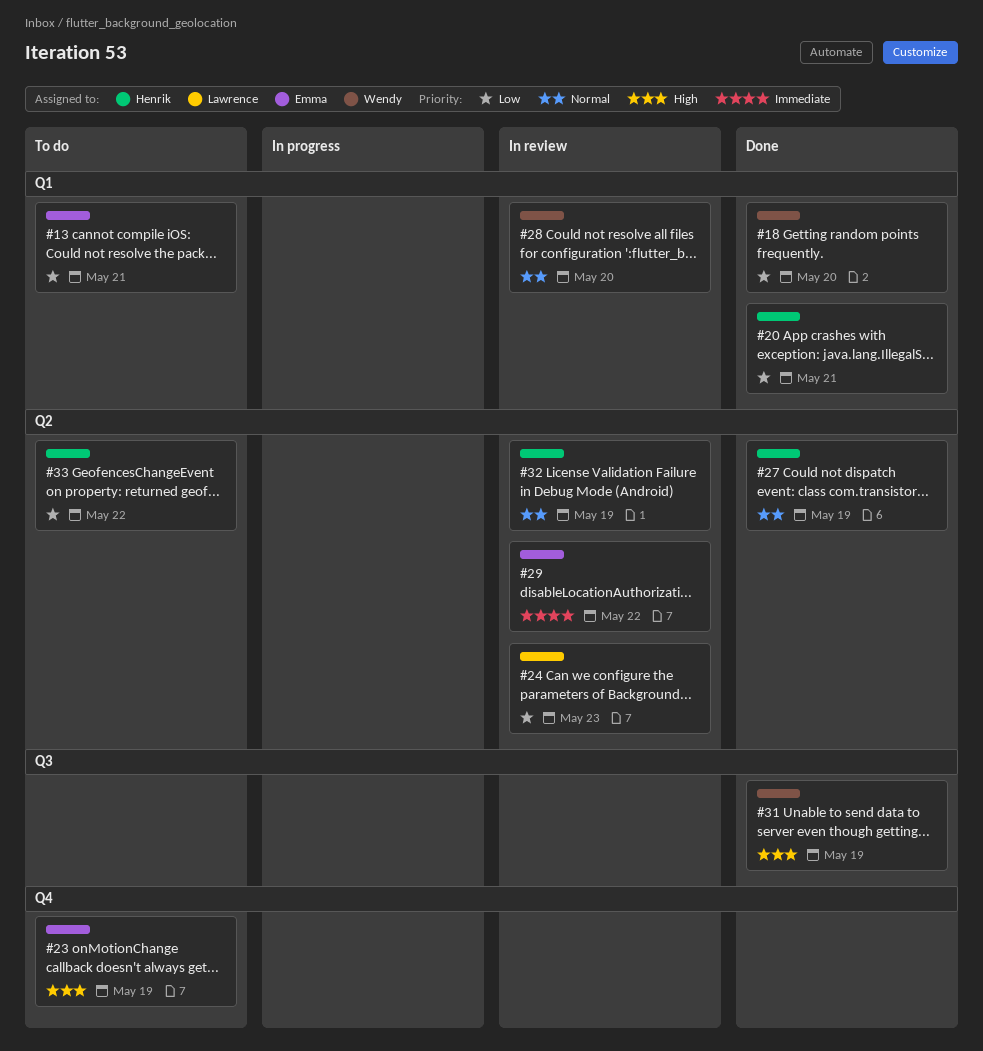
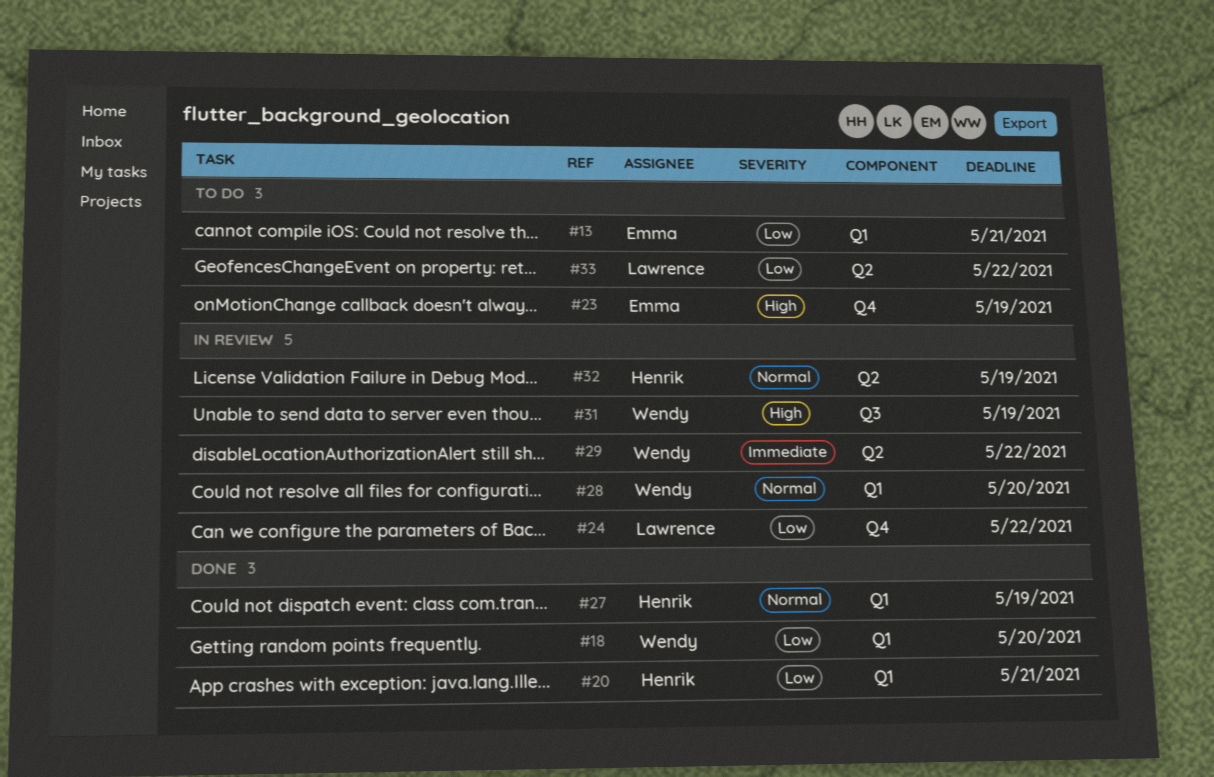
#24, label: Q2 -> Q4
#24, due: May 23 -> May 22
#27, label: Q2 -> Q1
#29, owner: Emma -> Wendy
#31, status: Done -> In review
#33, owner: Henrik -> Lawrence

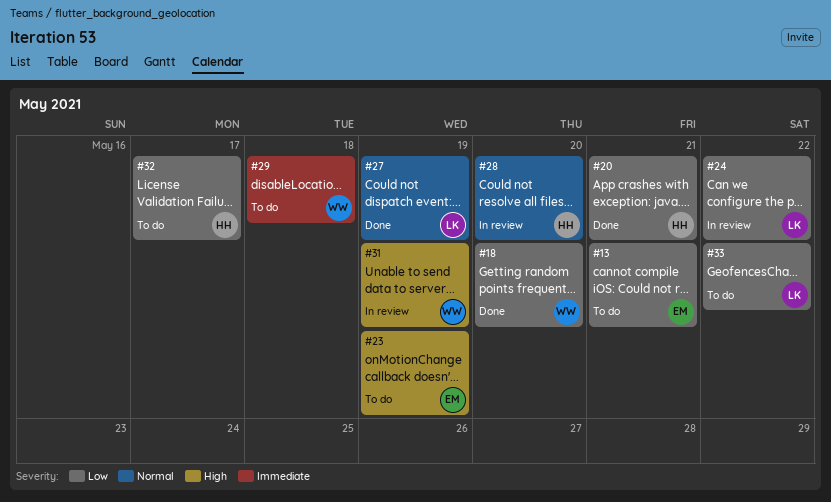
#27, owner: Henrik -> Lawrence
#28, owner: Wendy -> Henrik
#29, status: In review -> To do
#29, due: May 22 -> May 18
#32, status: In review -> To do
#32, priority: Normal -> Low
#32, due: May 19 -> May 17

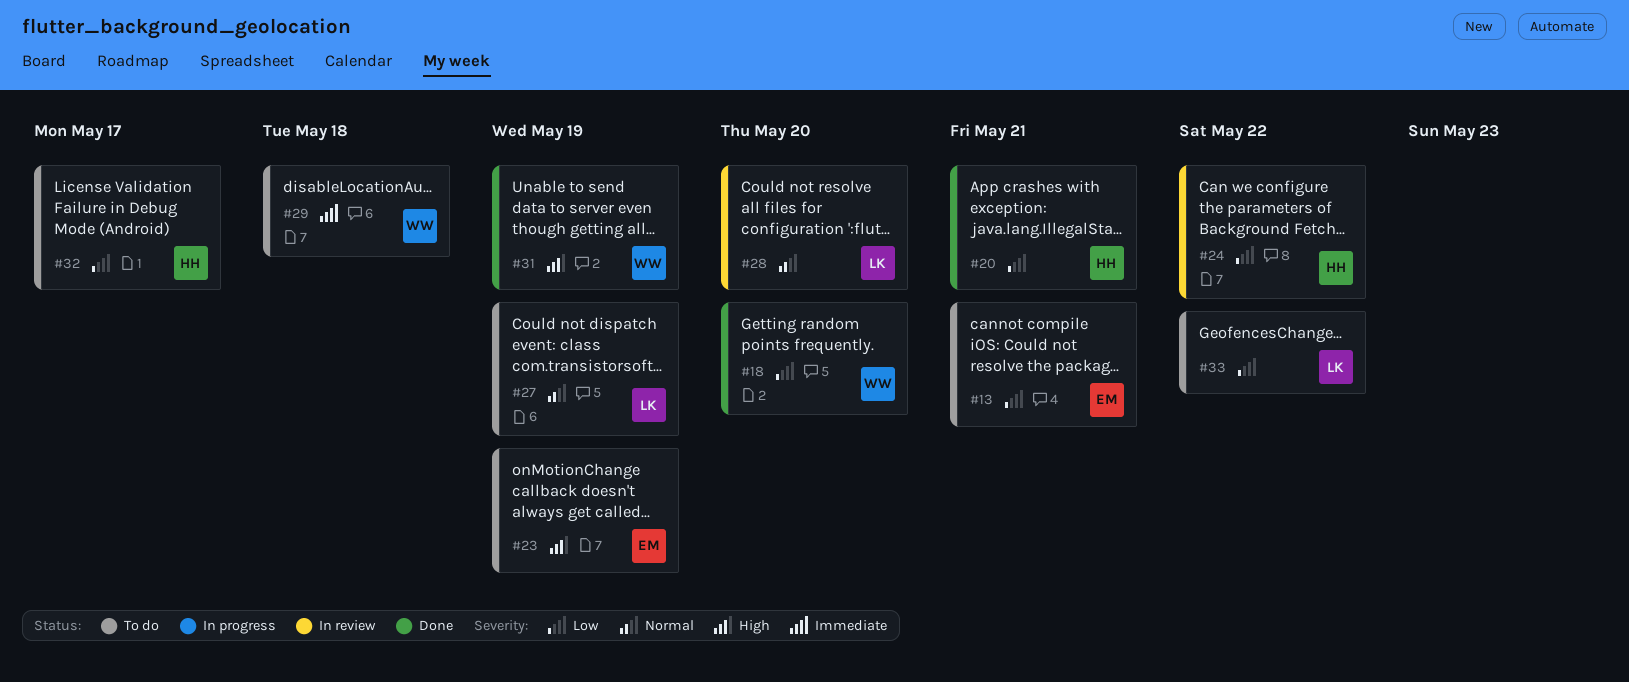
#24, owner: LK -> HH
#27, status: Done -> To do
#28, owner: HH -> LK
#31, status: In review -> Done

